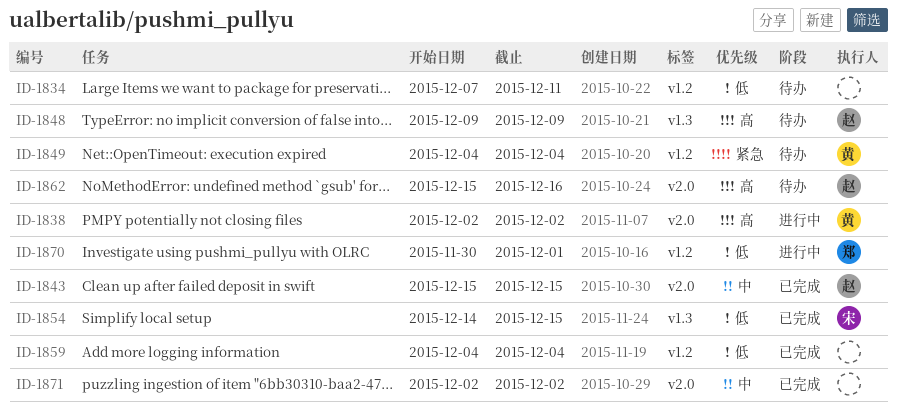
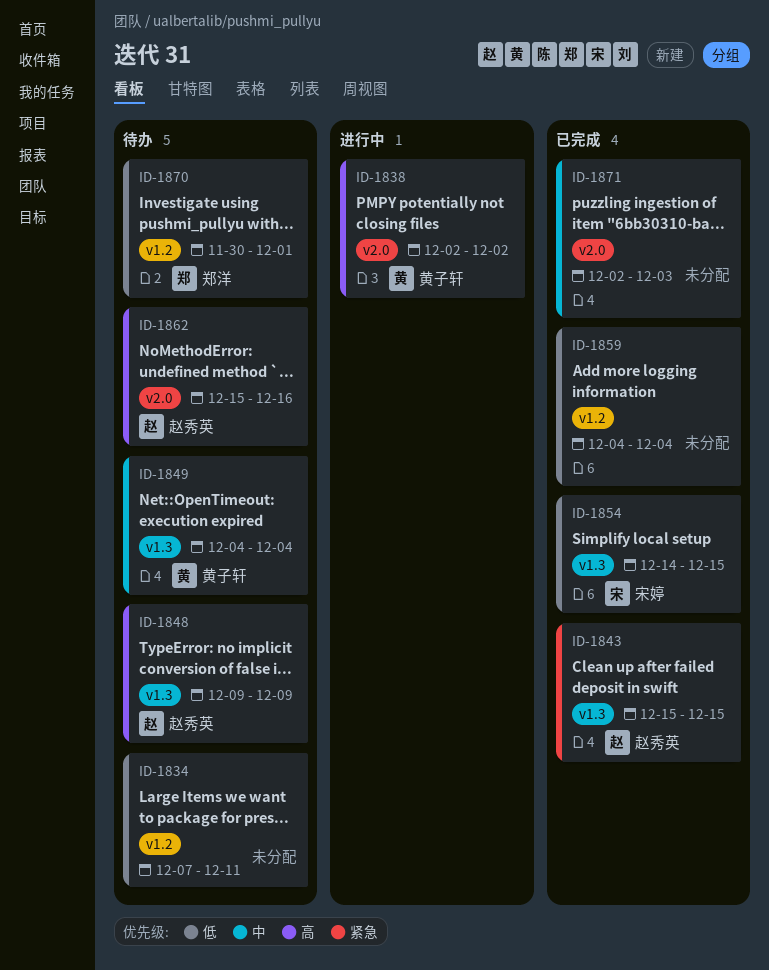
ID-1843, priority: 中 -> 紧急
ID-1843, label: v2.0 -> v1.3
ID-1849, priority: 紧急 -> 中
ID-1849, label: v1.2 -> v1.3
ID-1870, status: 进行中 -> 待办
ID-1871, due: Dec 2 -> Dec 3

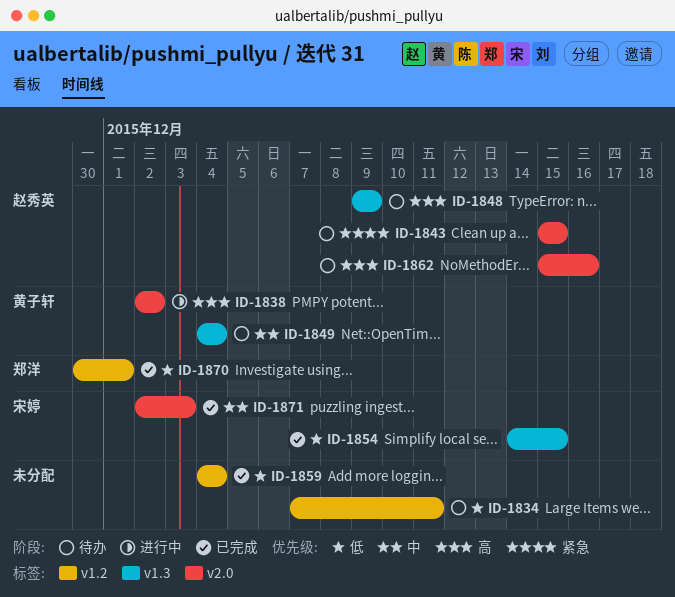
ID-1843, status: 已完成 -> 待办
ID-1843, label: v1.3 -> v2.0
ID-1870, status: 待办 -> 已完成
ID-1871, owner: none -> 宋婷

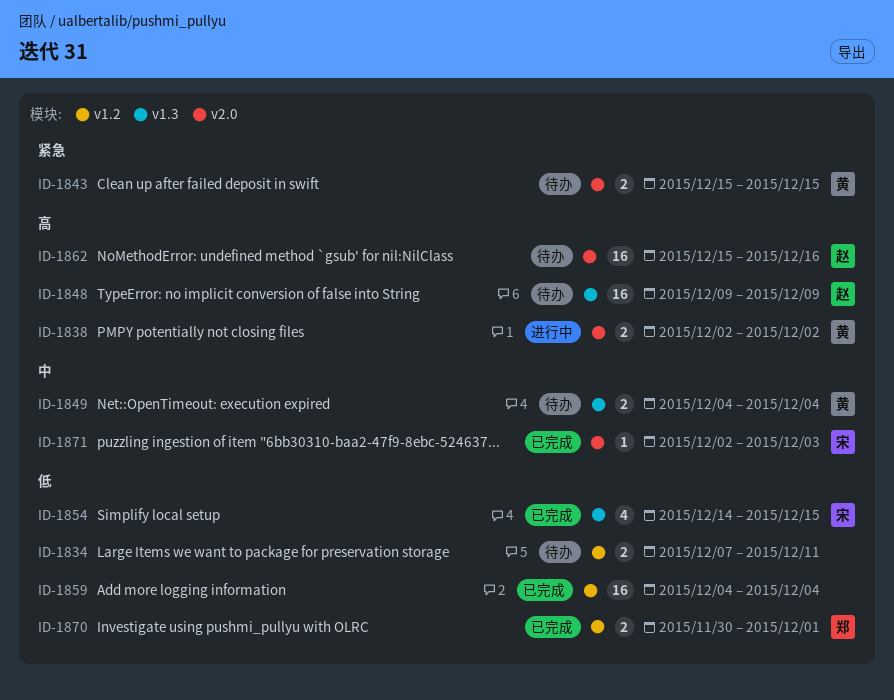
ID-1843, owner: 赵秀英 -> 黄子轩

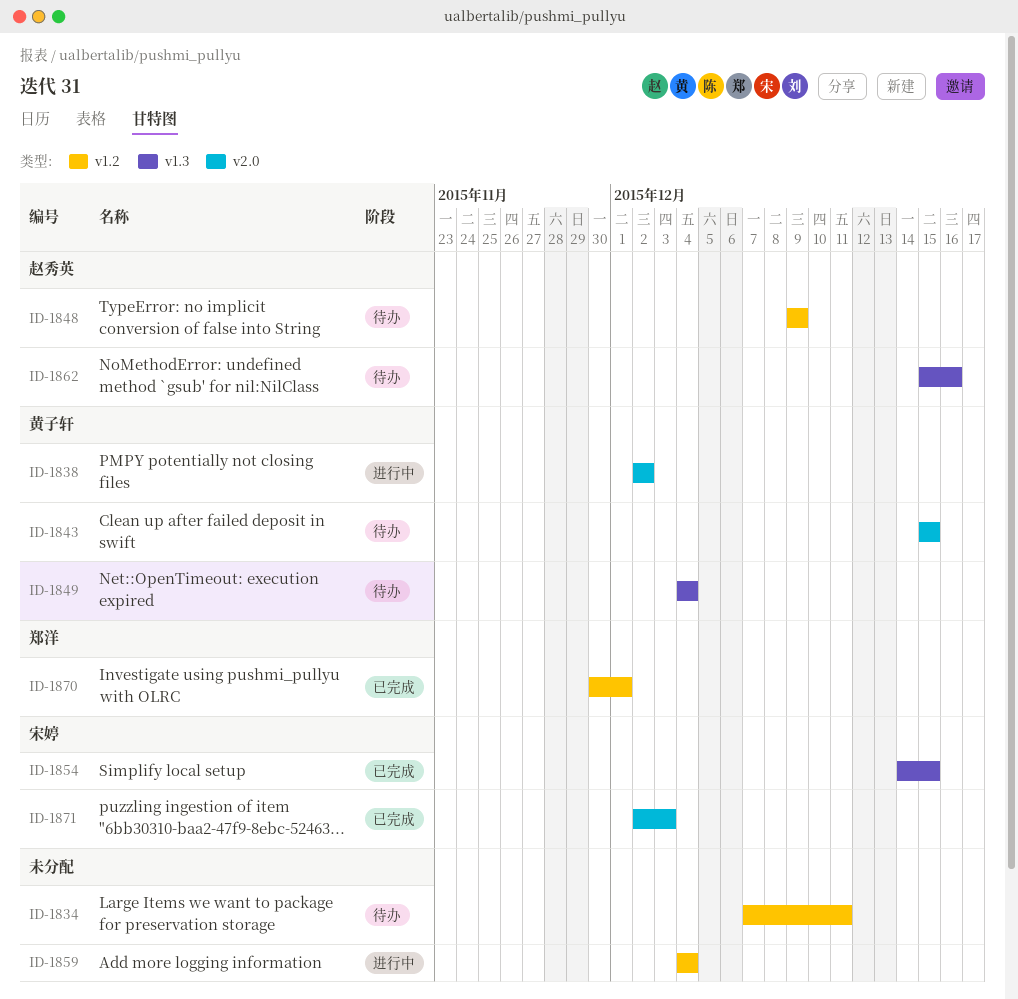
ID-1848, label: v1.3 -> v1.2
ID-1859, status: 已完成 -> 进行中
ID-1862, label: v2.0 -> v1.3

